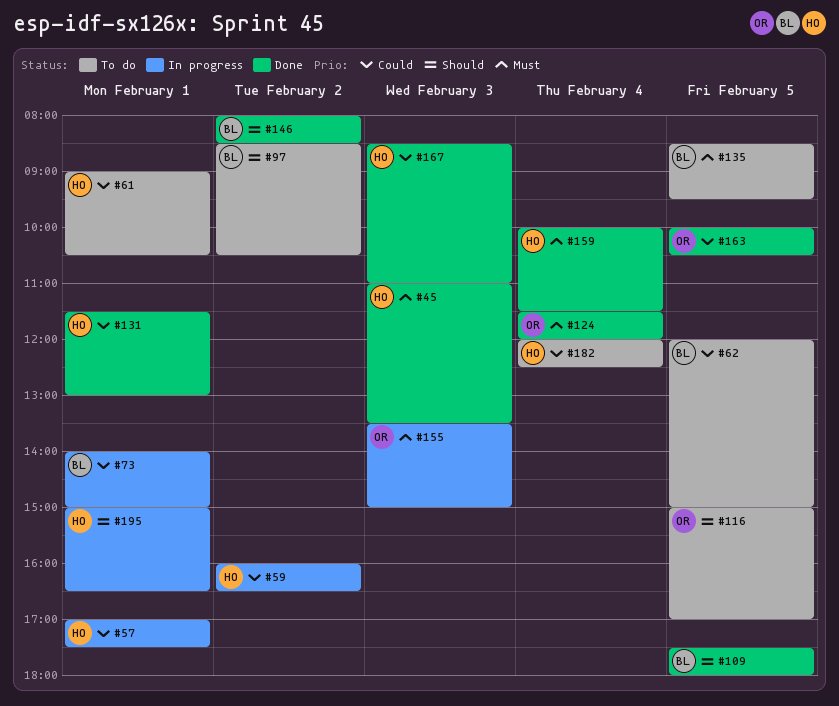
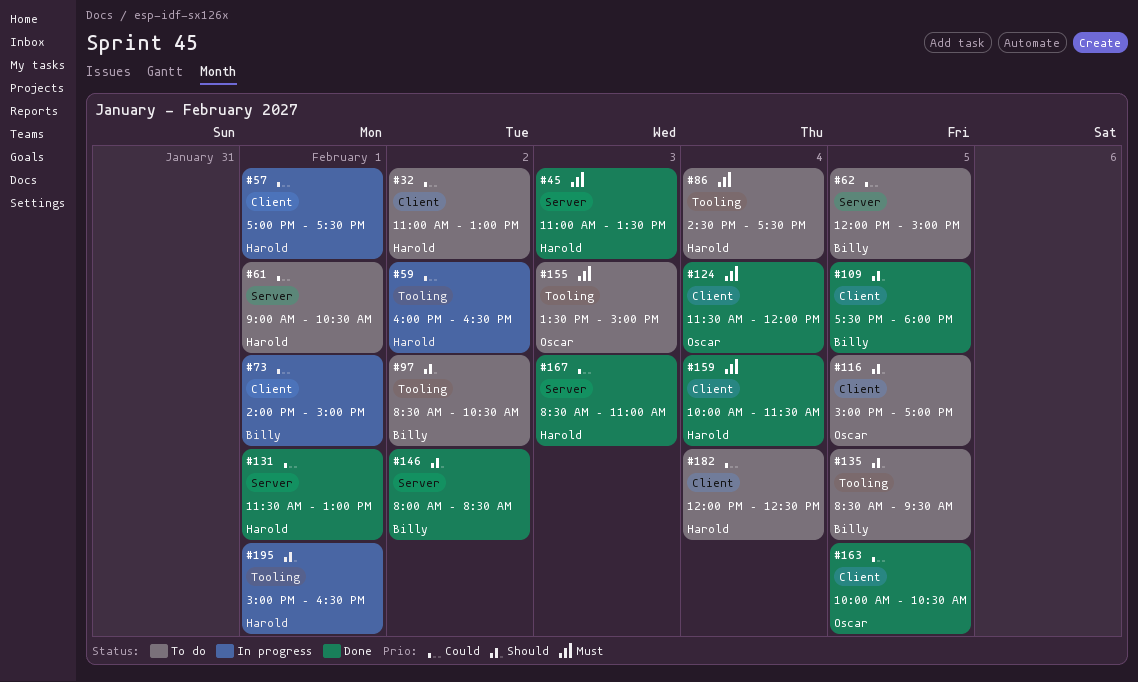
#32: none -> present
#86: none -> present
#135, priority: Must -> Should
#155, status: In progress -> To do

